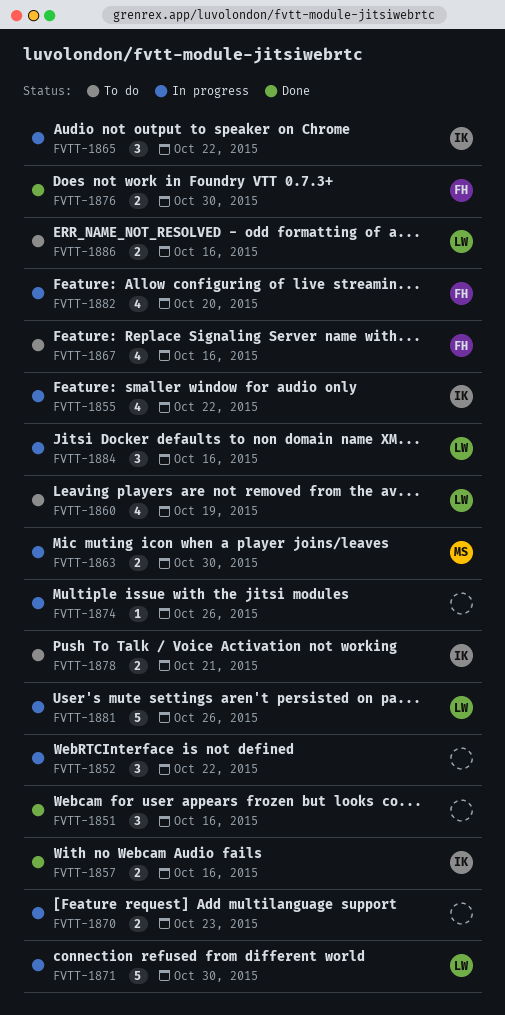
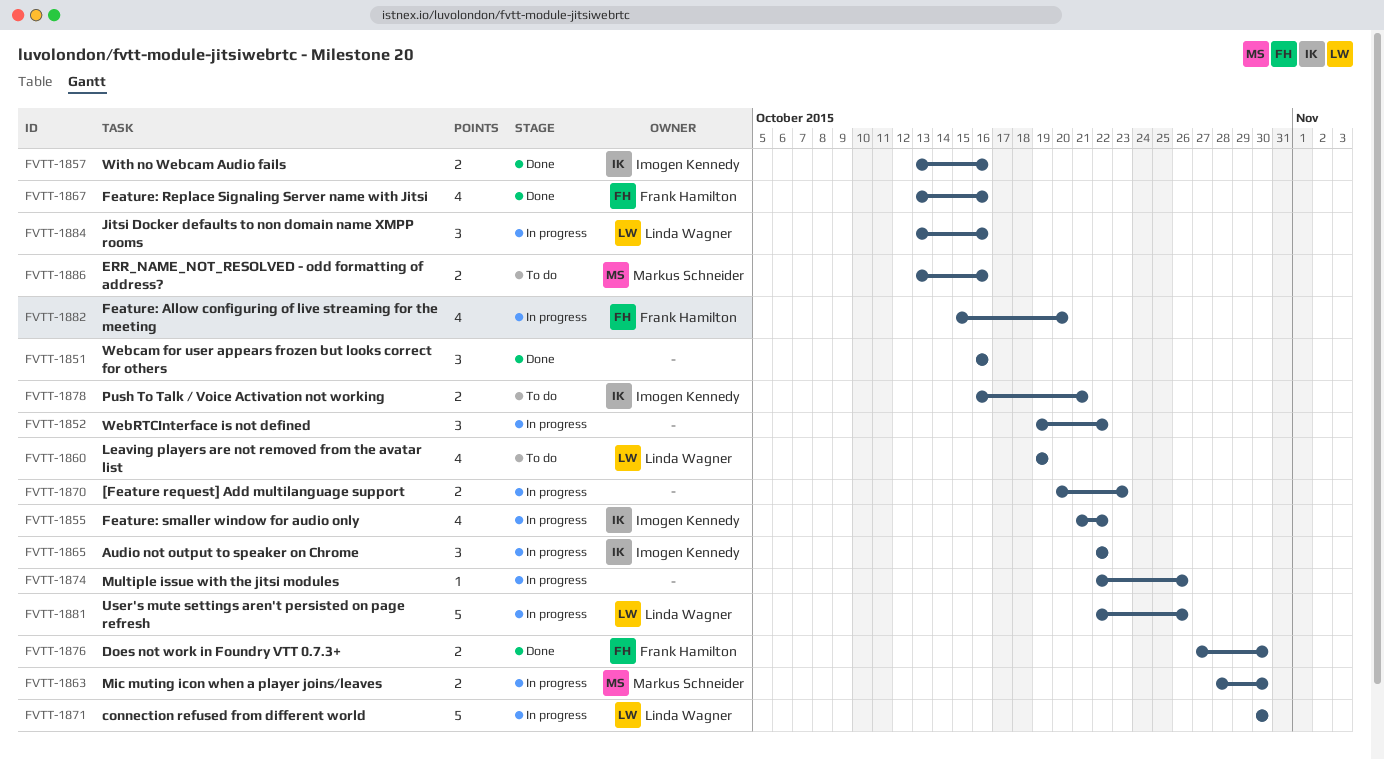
FVTT-1867, status: To do -> Done
FVTT-1886, owner: Linda Wagner -> Markus Schneider

